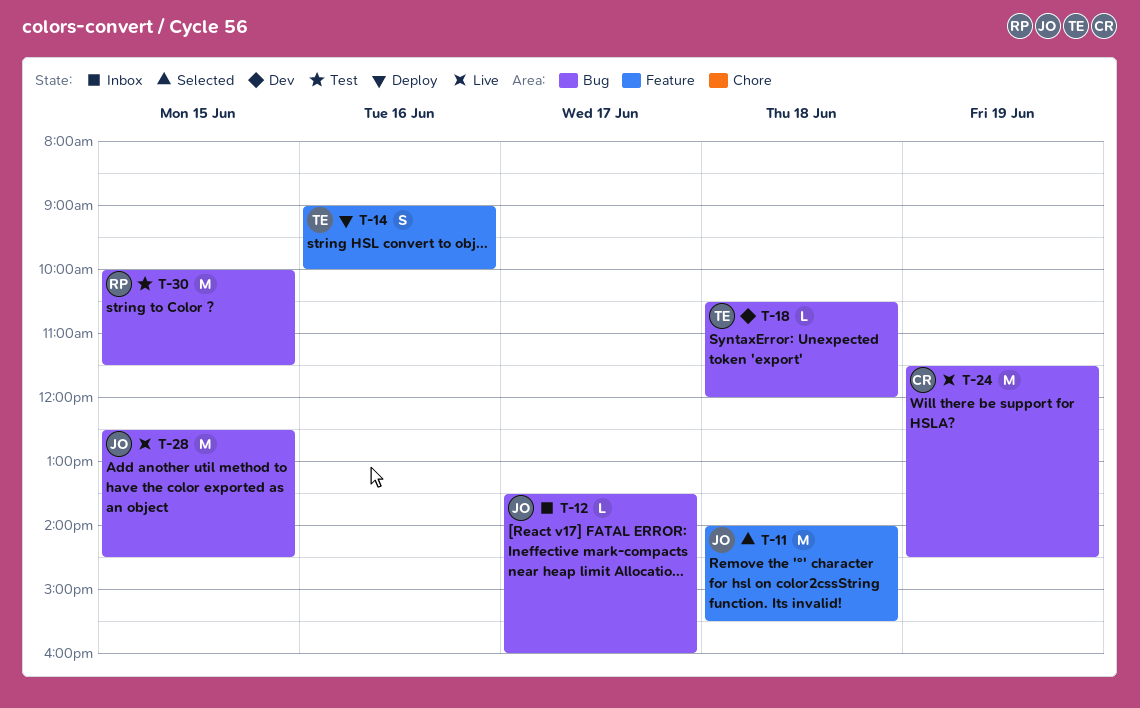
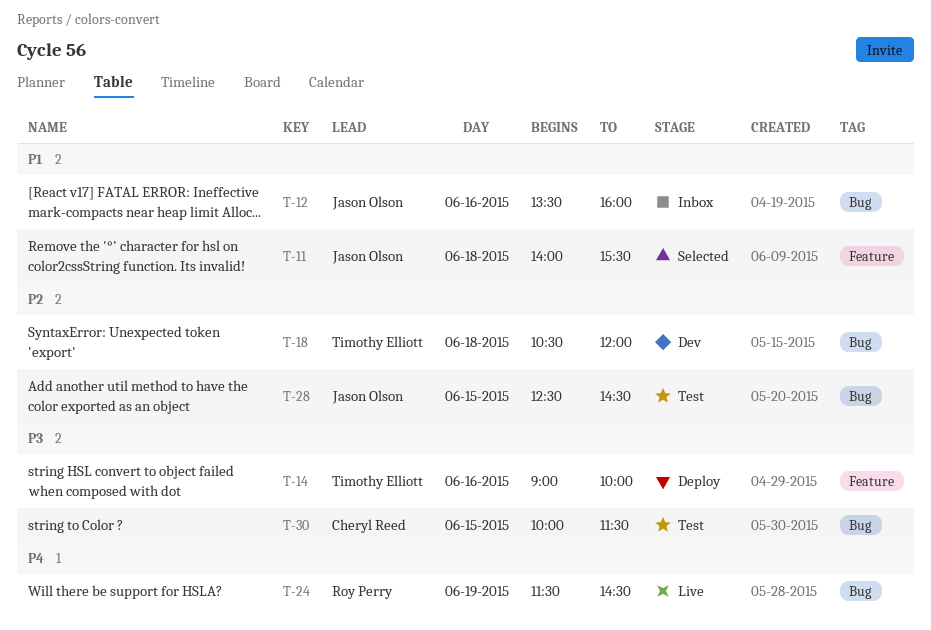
T-12, day: Jun 17 -> Jun 16
T-24, owner: Cheryl Reed -> Roy Perry
T-28, status: Live -> Test
T-30, owner: Roy Perry -> Cheryl Reed

